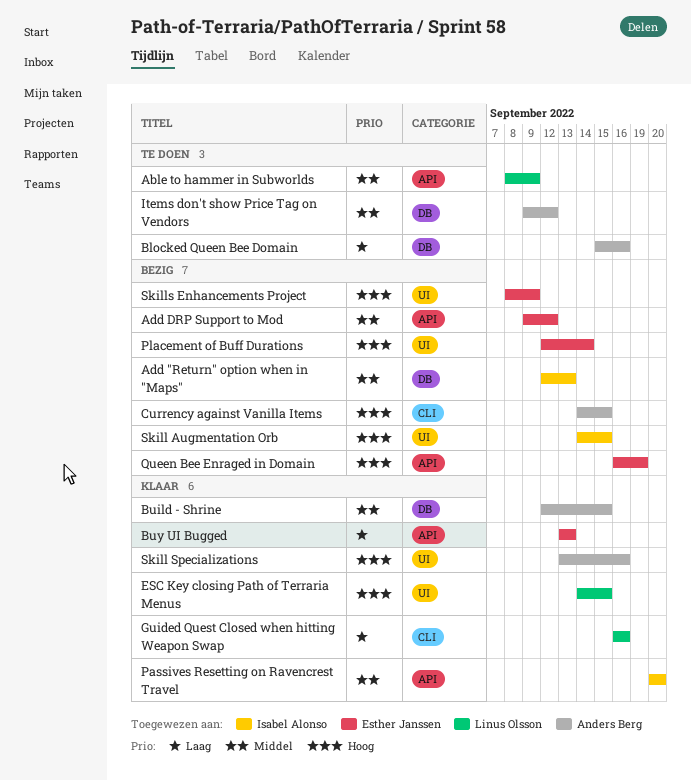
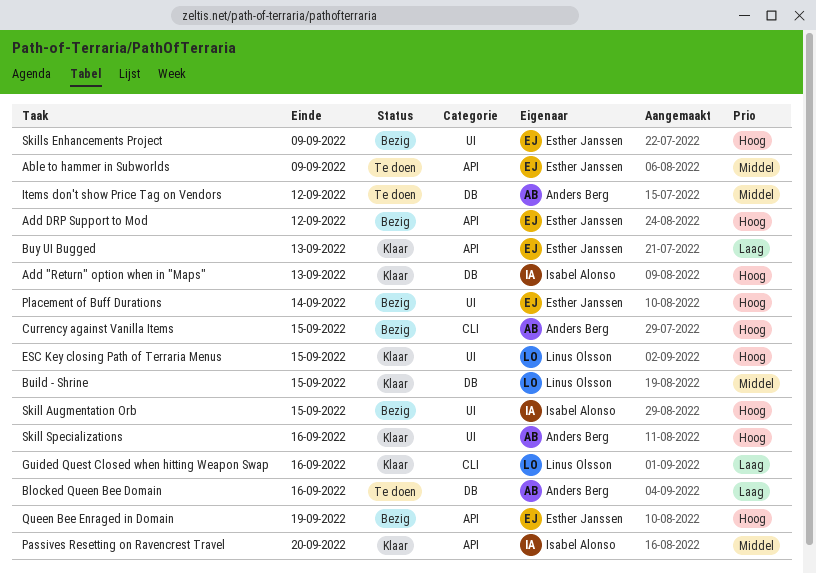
Able to hammer in Subworlds, owner: Linus Olsson -> Esther Janssen
Add "Return" option when in "Maps", status: Bezig -> Klaar
Add "Return" option when in "Maps", priority: Middel -> Hoog
Add DRP Support to Mod, priority: Middel -> Hoog
Build - Shrine, owner: Anders Berg -> Linus Olsson

